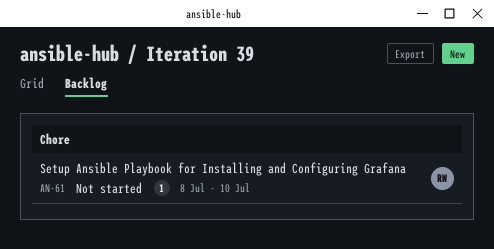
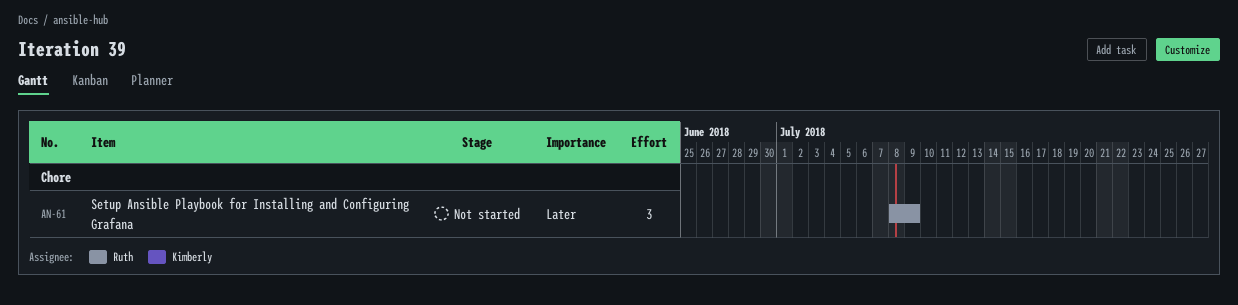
AN-61, estimate: 1 -> 3
AN-61, due: Jul 10 -> Jul 9

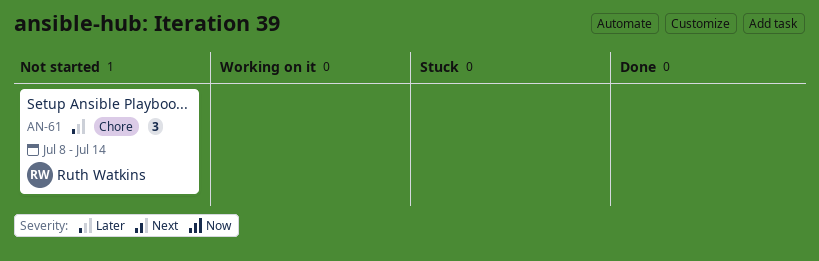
AN-61, due: Jul 9 -> Jul 14

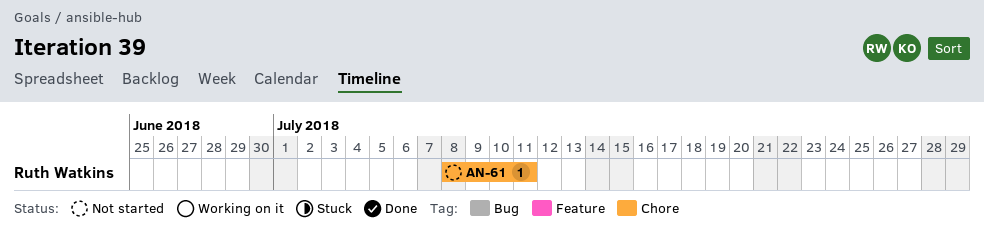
AN-61, estimate: 3 -> 1
AN-61, due: Jul 14 -> Jul 11

